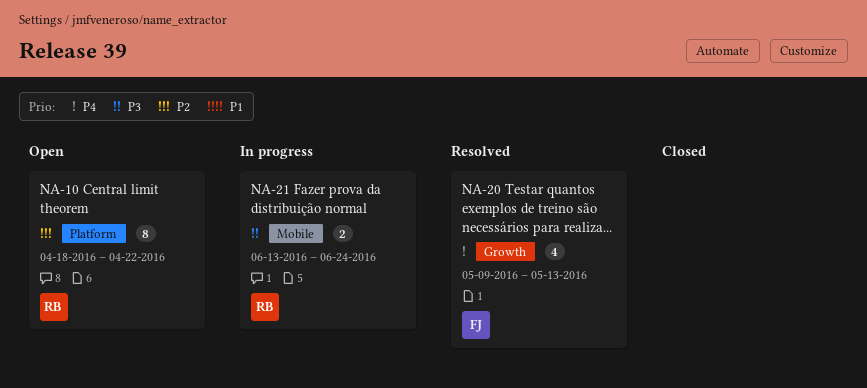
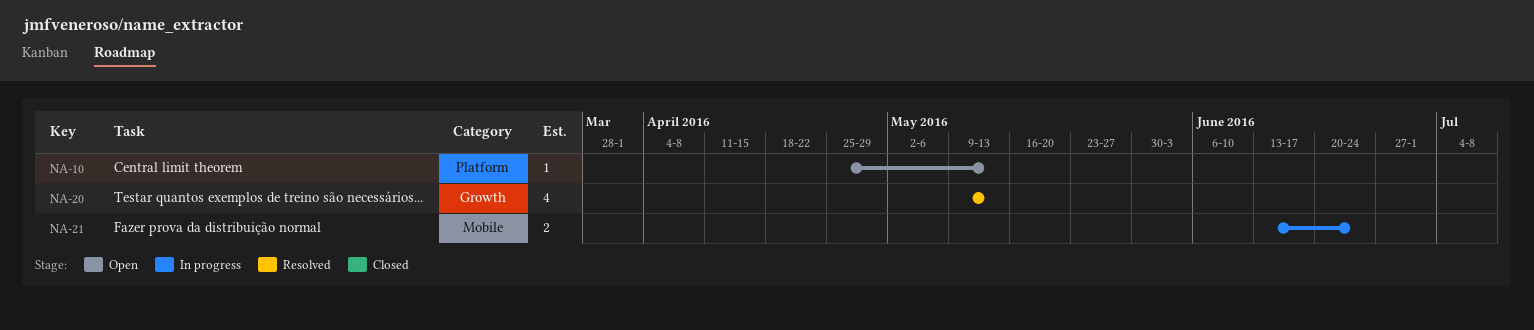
NA-10, estimate: 8 -> 1
NA-10, start: Apr 18 -> Apr 25
NA-10, due: Apr 22 -> May 13

